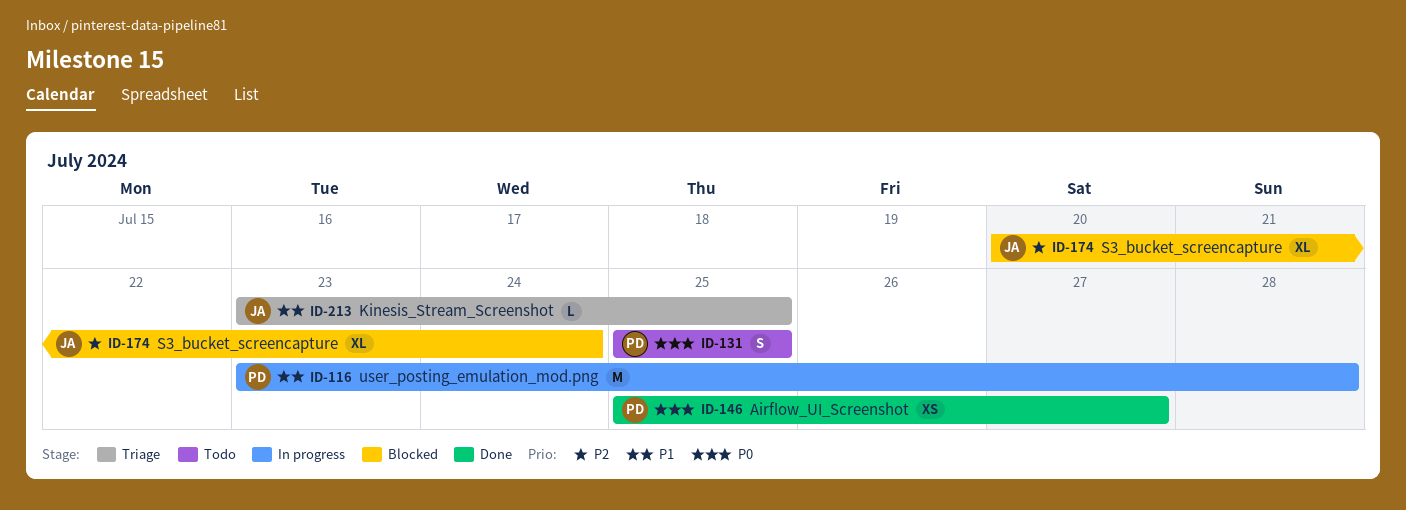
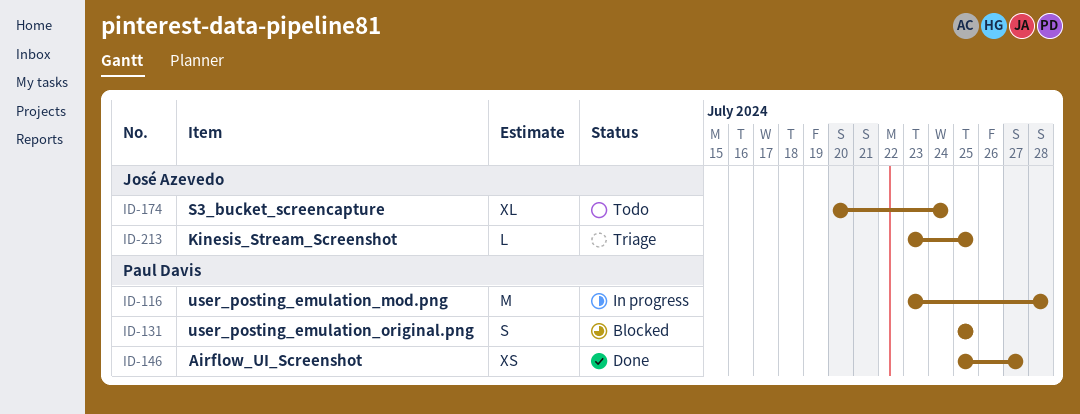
ID-131, status: Todo -> Blocked
ID-174, status: Blocked -> Todo

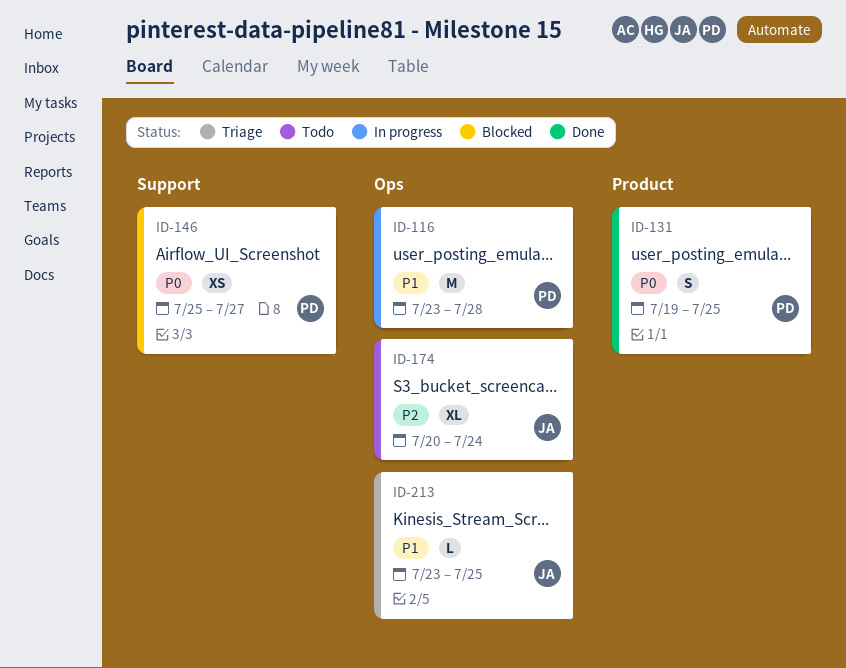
ID-131, status: Blocked -> Done
ID-131, start: Jul 25 -> Jul 19
ID-146, status: Done -> Blocked

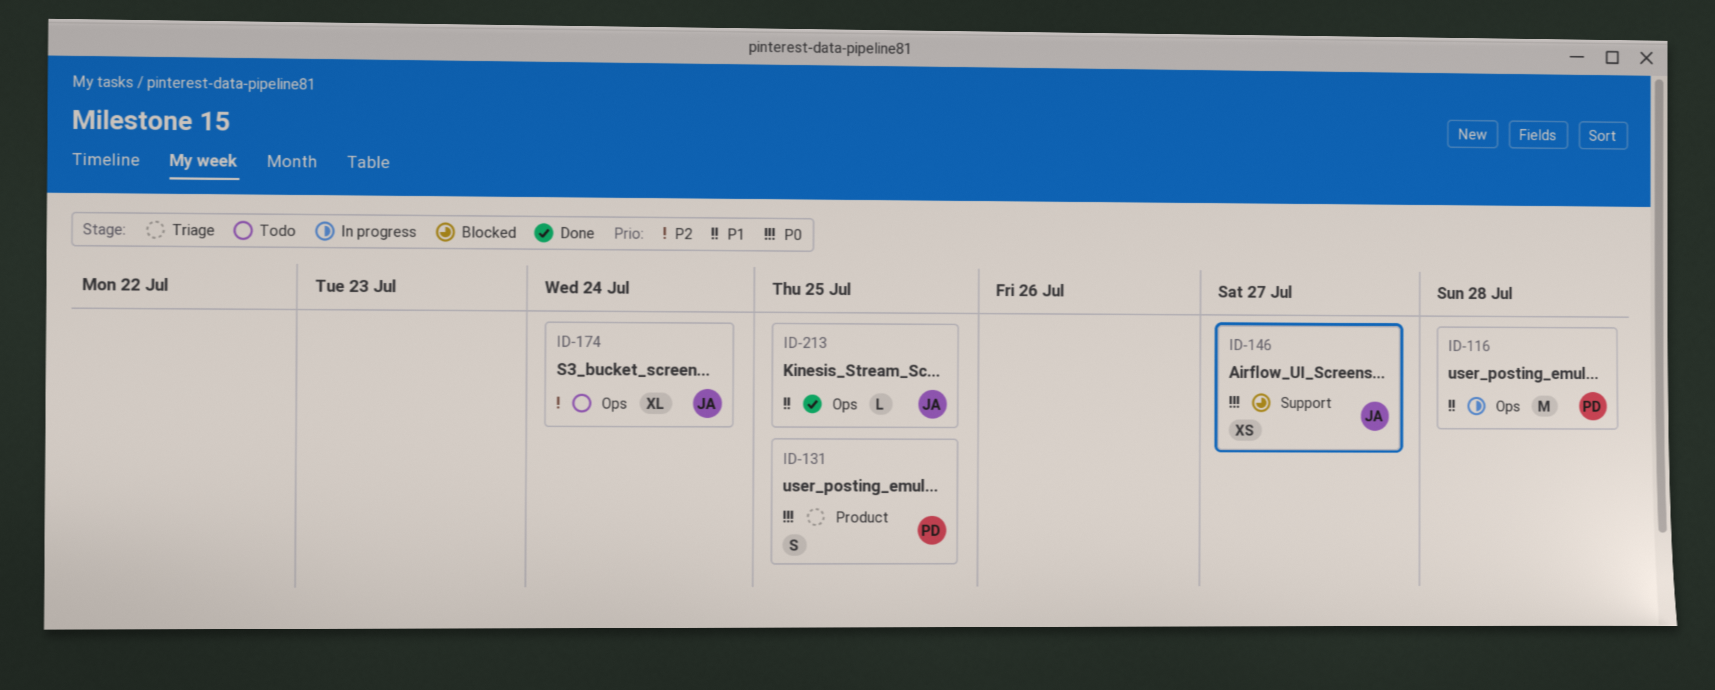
ID-131, status: Done -> Triage
ID-146, owner: PD -> JA
ID-213, status: Triage -> Done

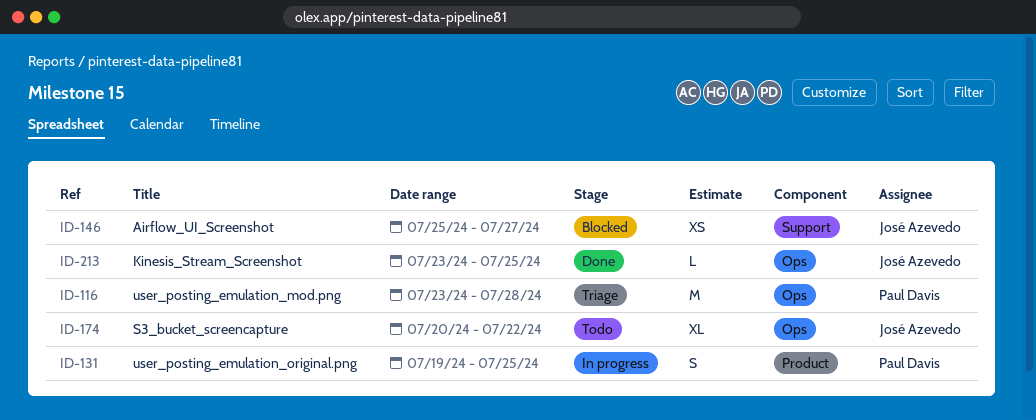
ID-116, status: In progress -> Triage
ID-131, status: Triage -> In progress
ID-174, due: Jul 24 -> Jul 22

